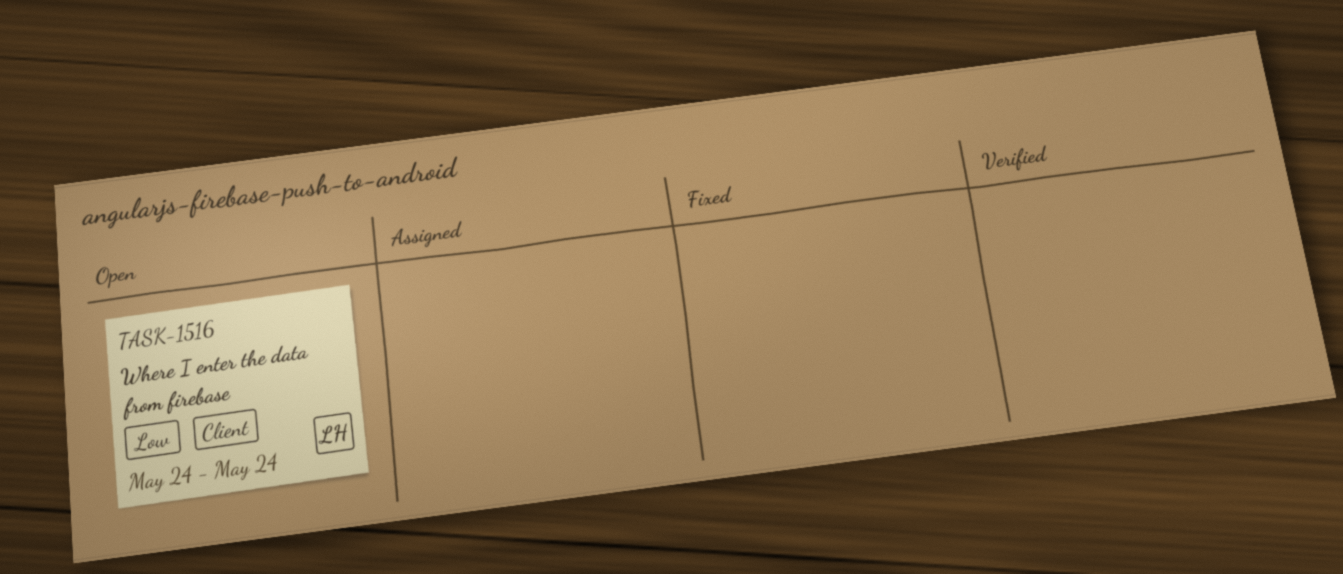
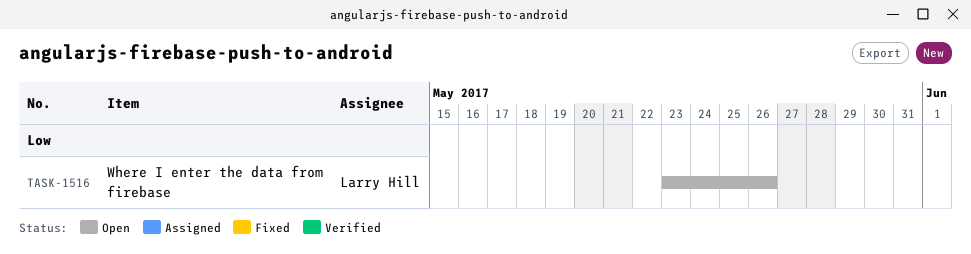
TASK-1516, start: May 24 -> May 23
TASK-1516, due: May 24 -> May 26

